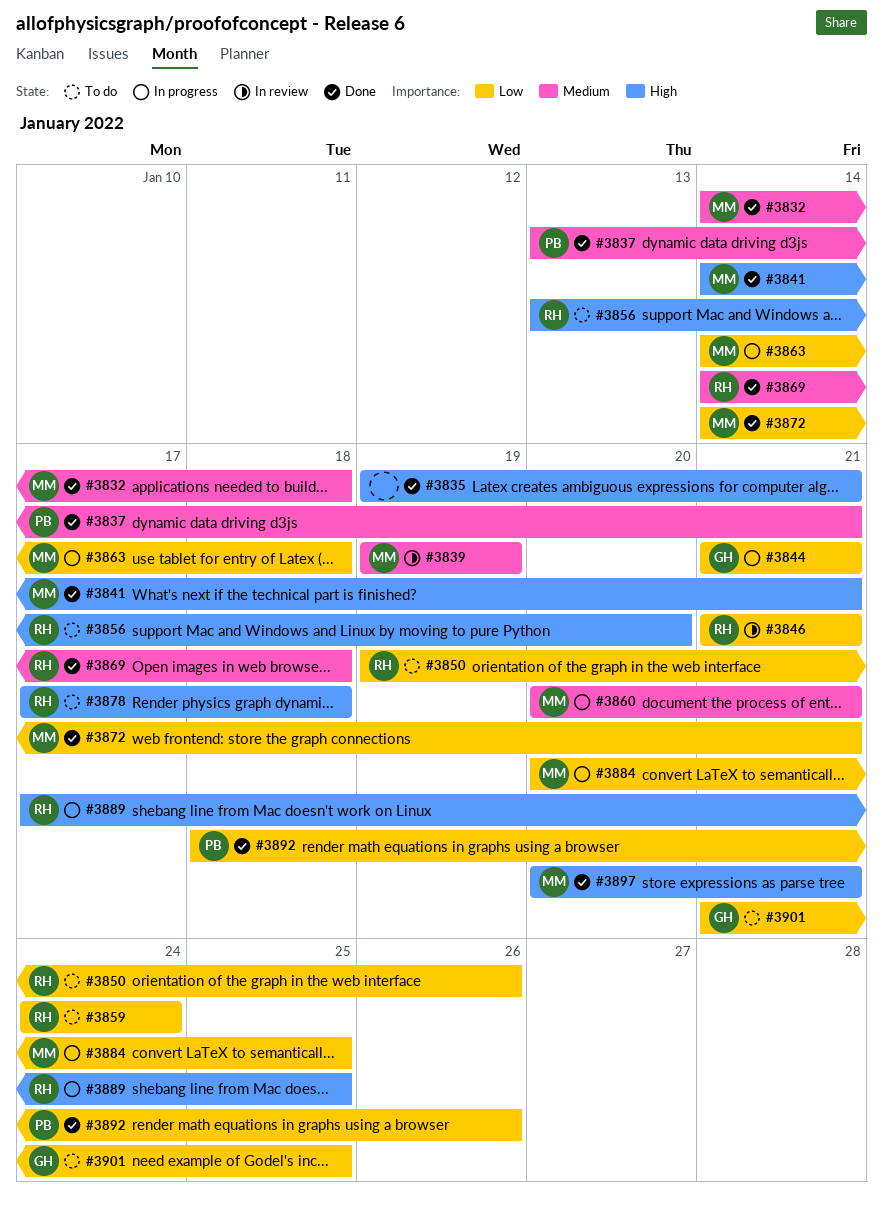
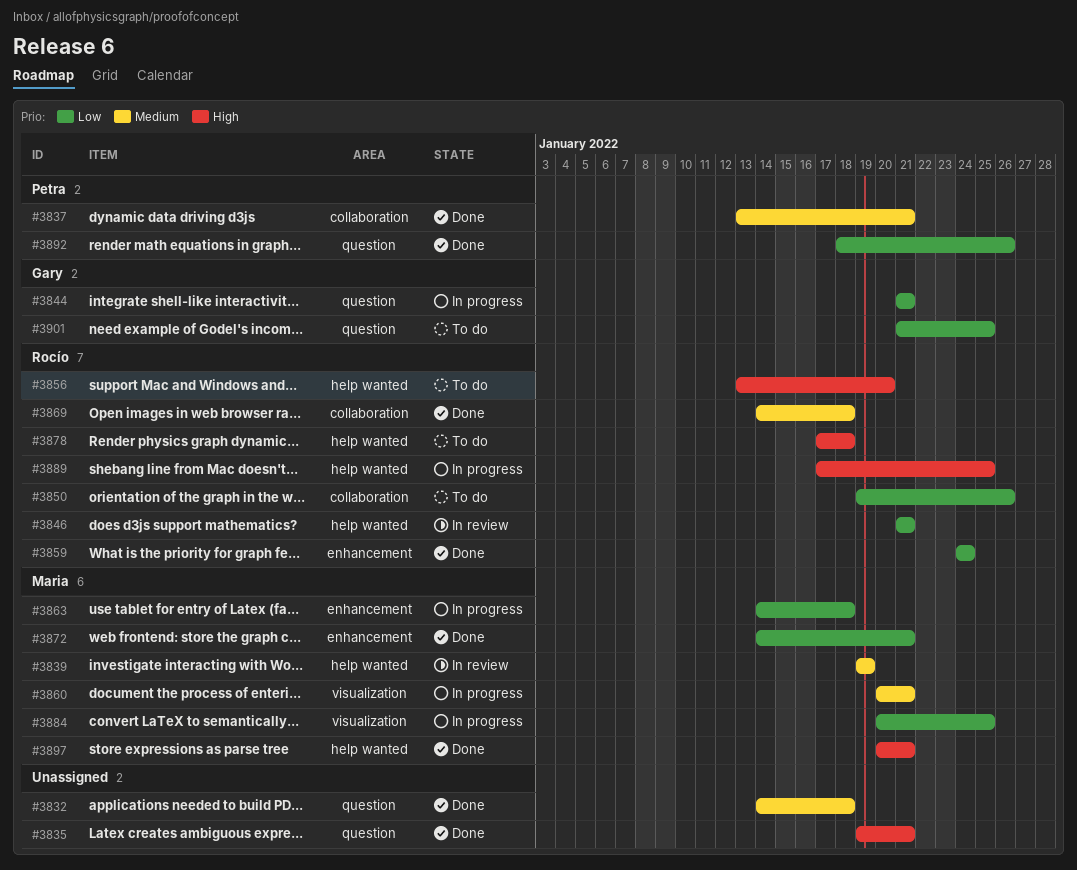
#3832, owner: Maria -> none
#3841: present -> none
#3859, status: To do -> Done

